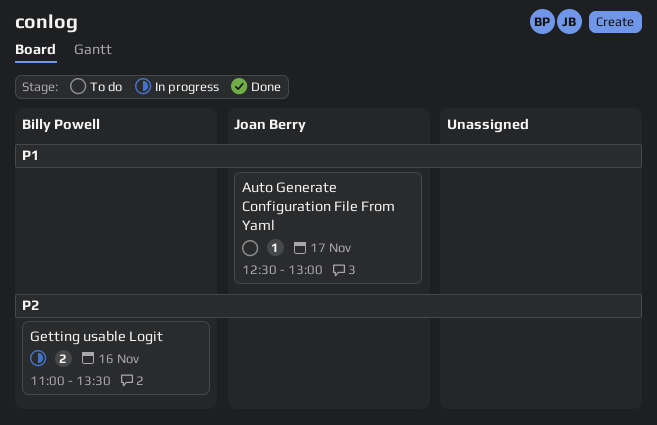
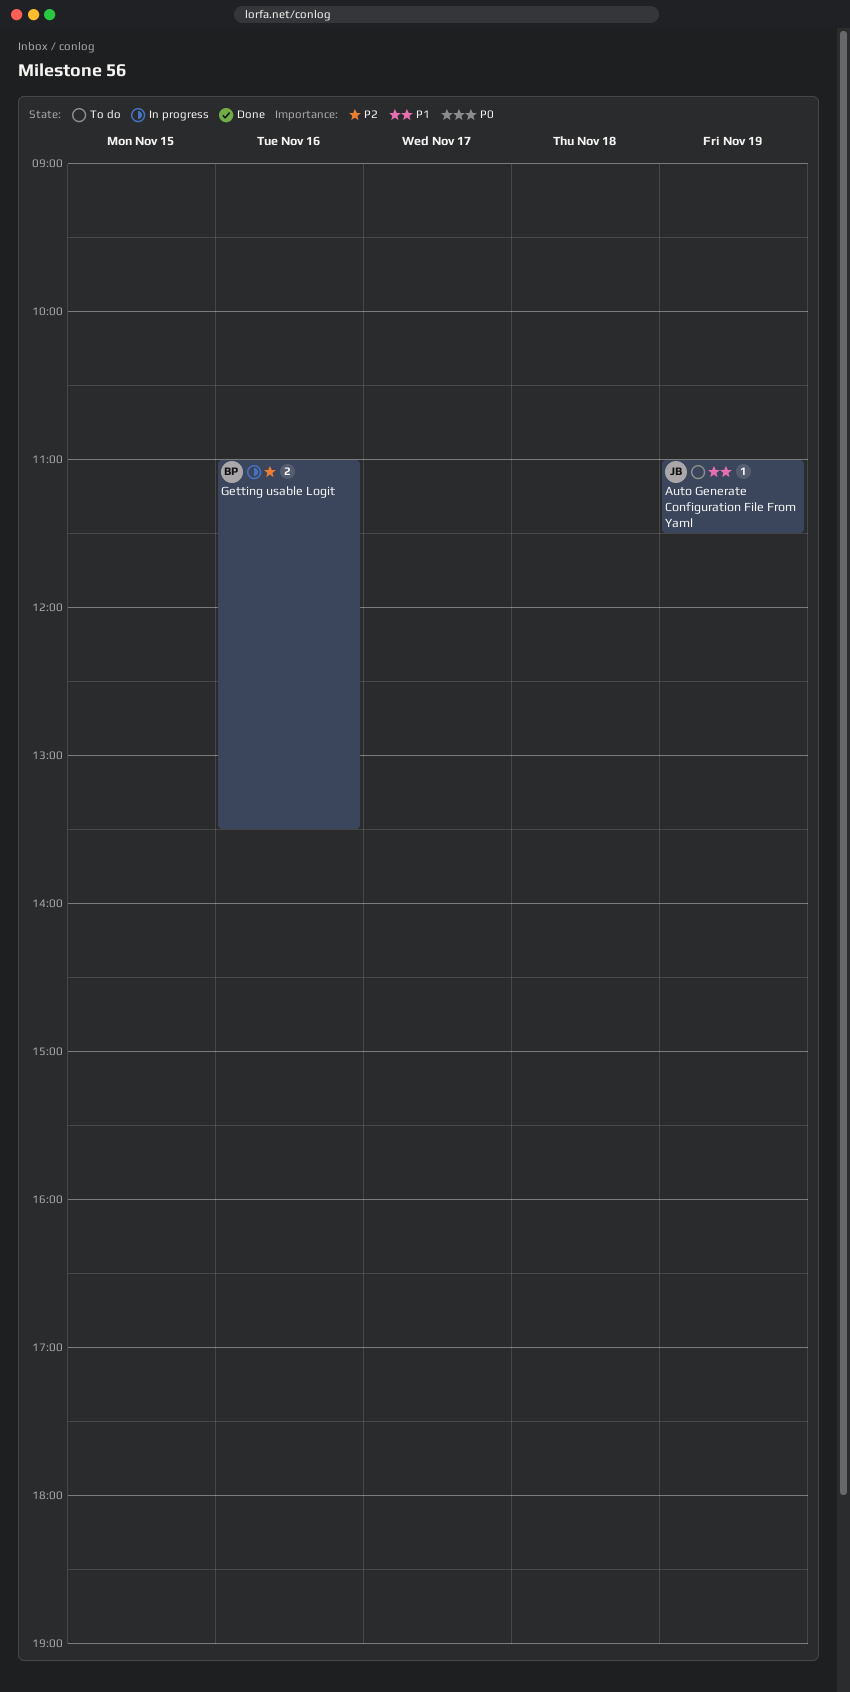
Auto Generate Configuration File From Yaml, day: Nov 17 -> Nov 19
Auto Generate Configuration File From Yaml, begins: 12:30 -> 11:00
Auto Generate Configuration File From Yaml, ends: 13:00 -> 11:30

